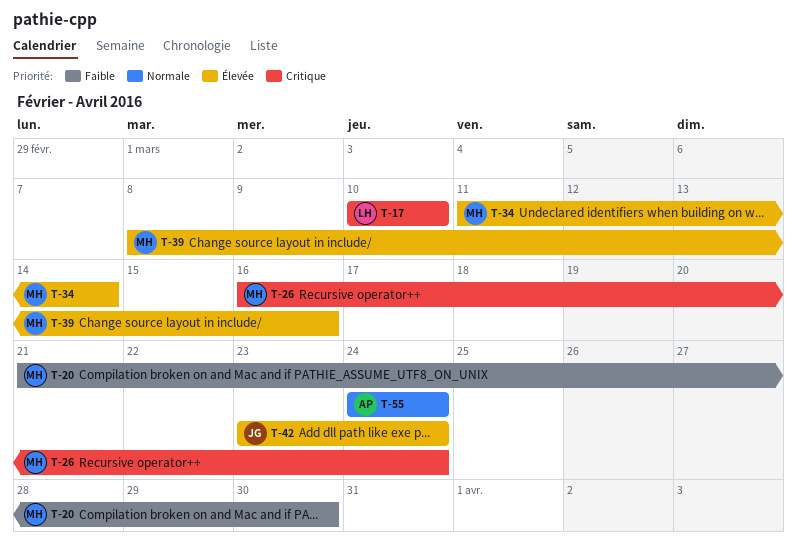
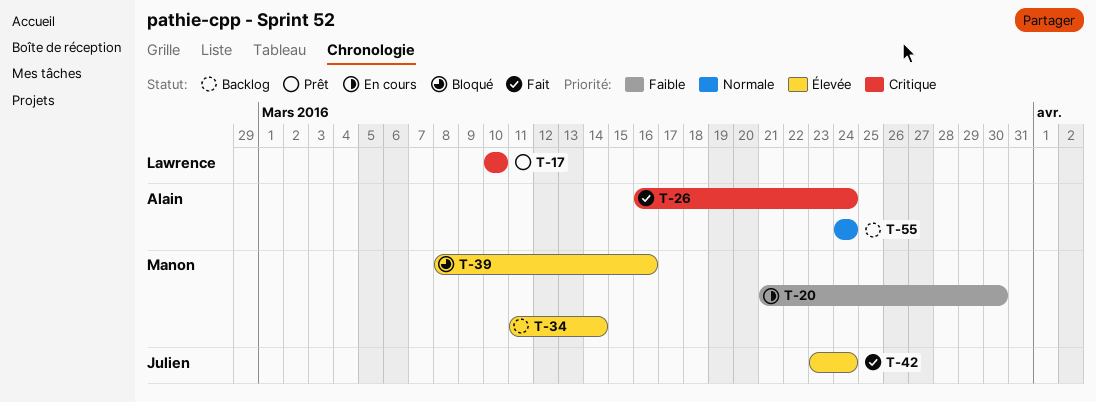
T-26, owner: Manon -> Alain

